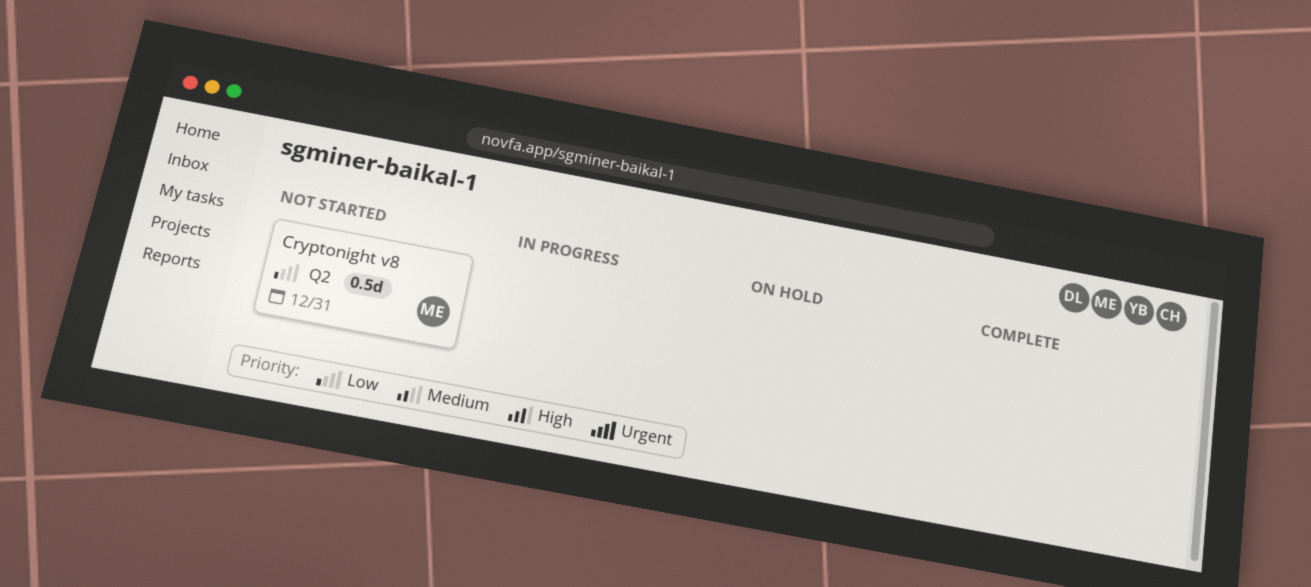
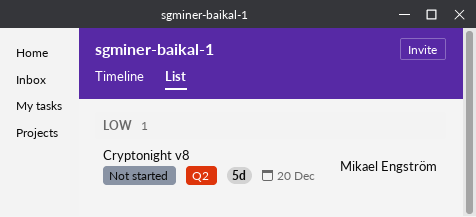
Cryptonight v8, estimate: 0.5d -> 5d
Cryptonight v8, due: Dec 31 -> Dec 20

